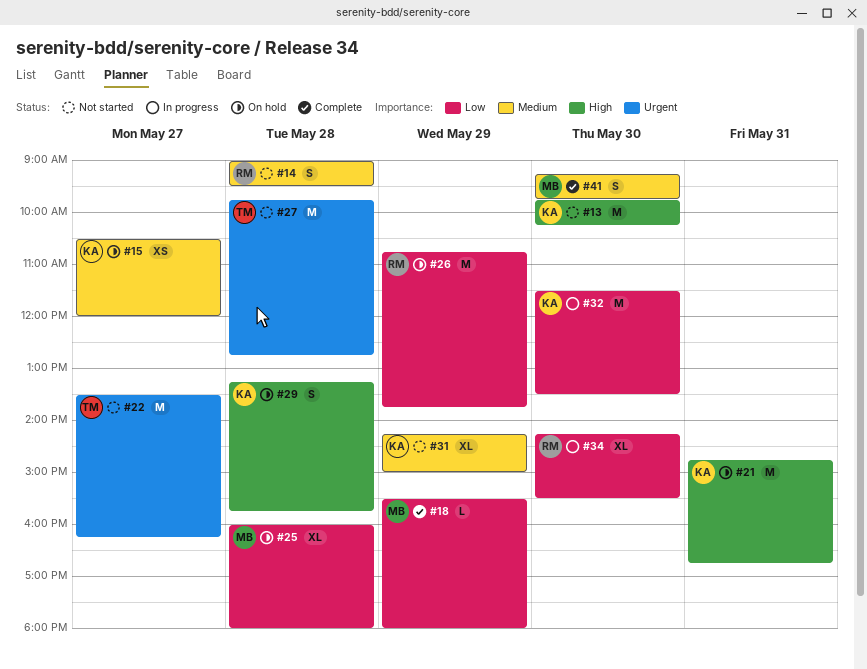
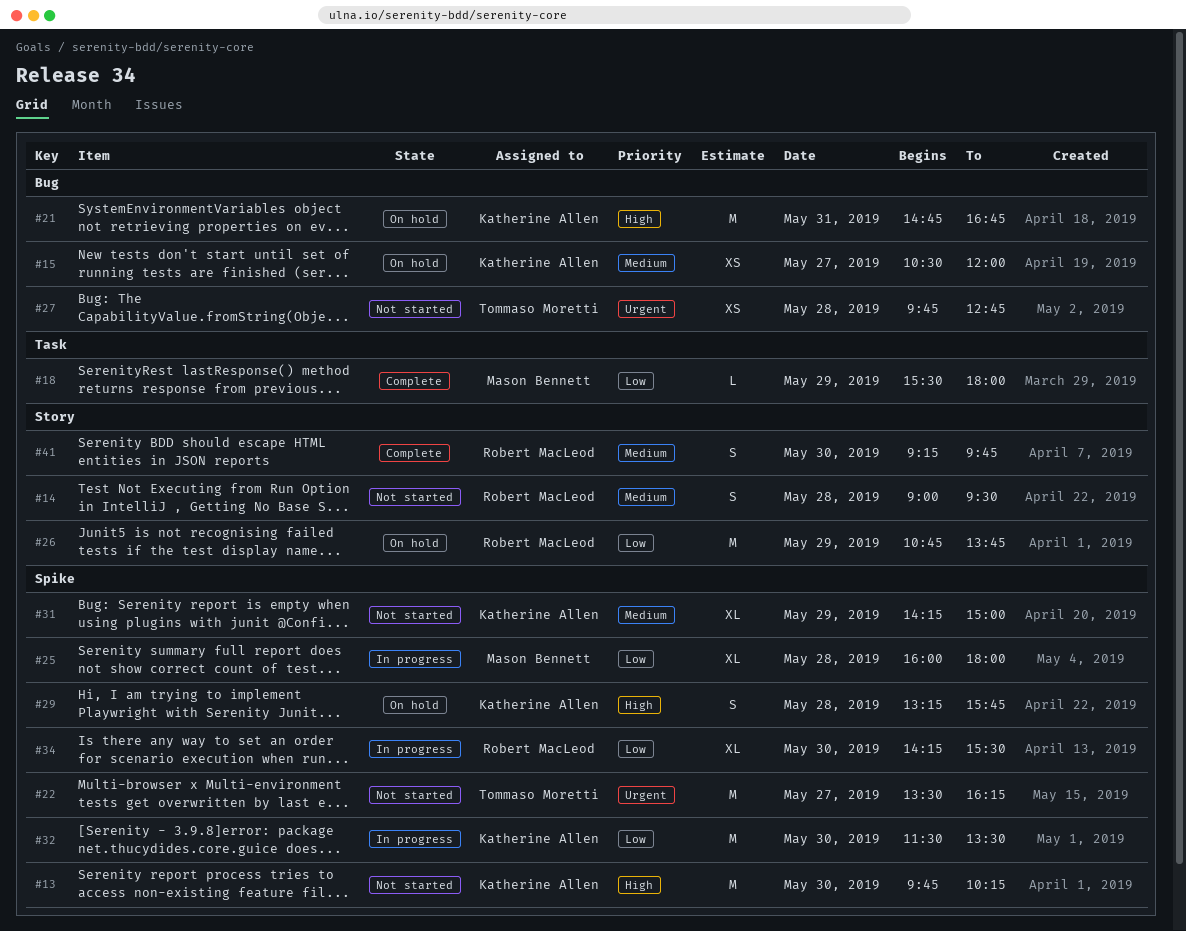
#25, status: On hold -> In progress
#27, estimate: M -> XS
#41, owner: Mason Bennett -> Robert MacLeod

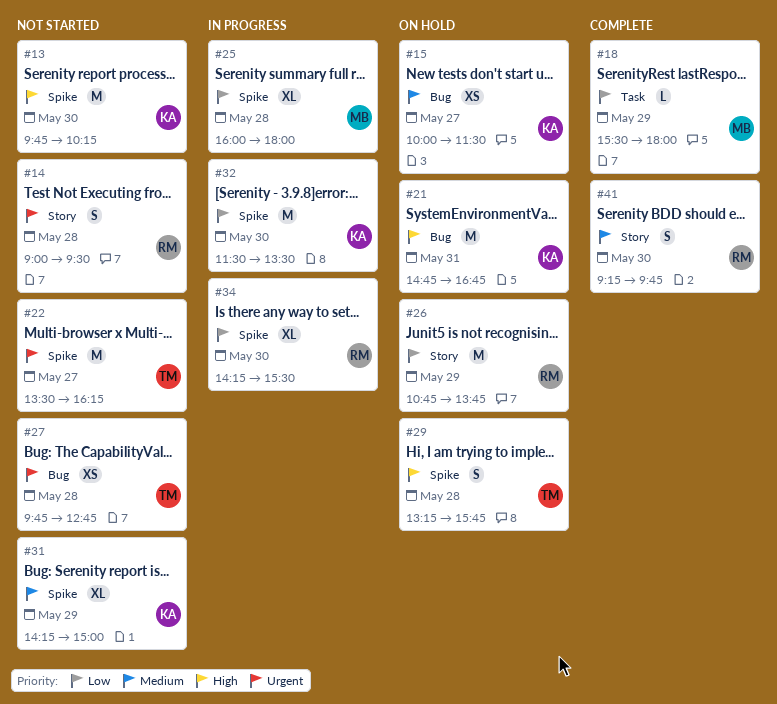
#14, priority: Medium -> Urgent
#15, begins: 10:30 -> 10:00
#15, ends: 12:00 -> 11:30
#29, owner: Katherine Allen -> Tommaso Moretti

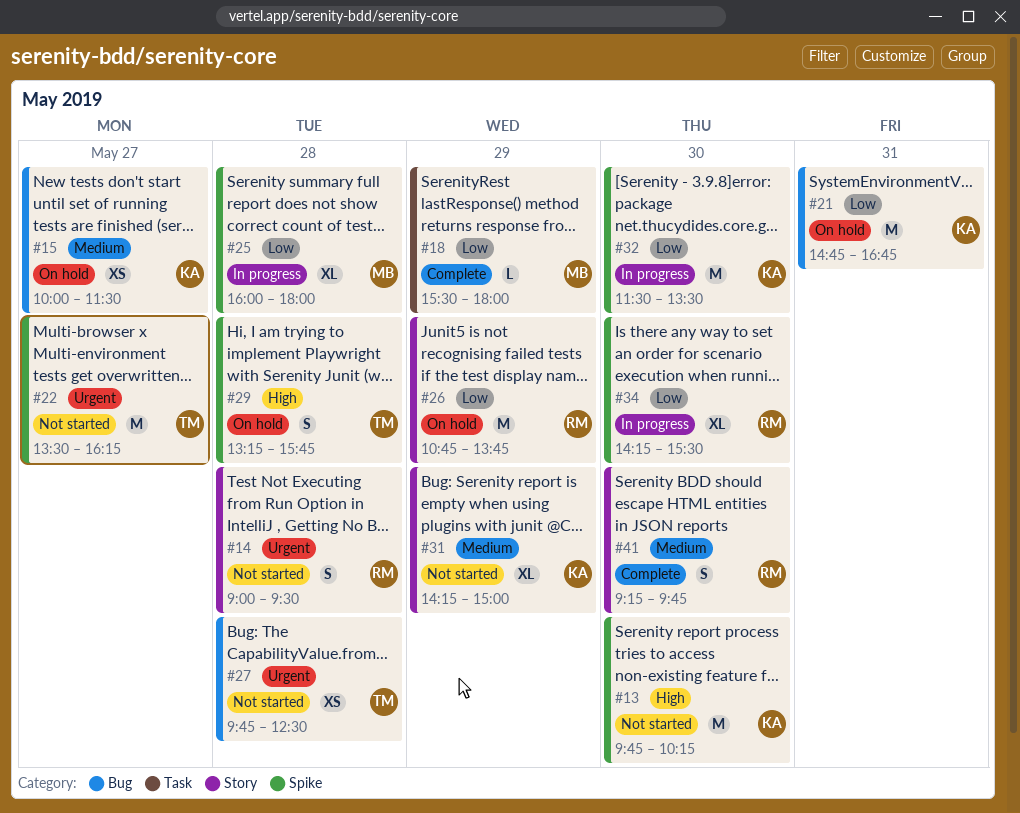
#21, priority: High -> Low
#27, ends: 12:45 -> 12:30
#31, label: Spike -> Story

